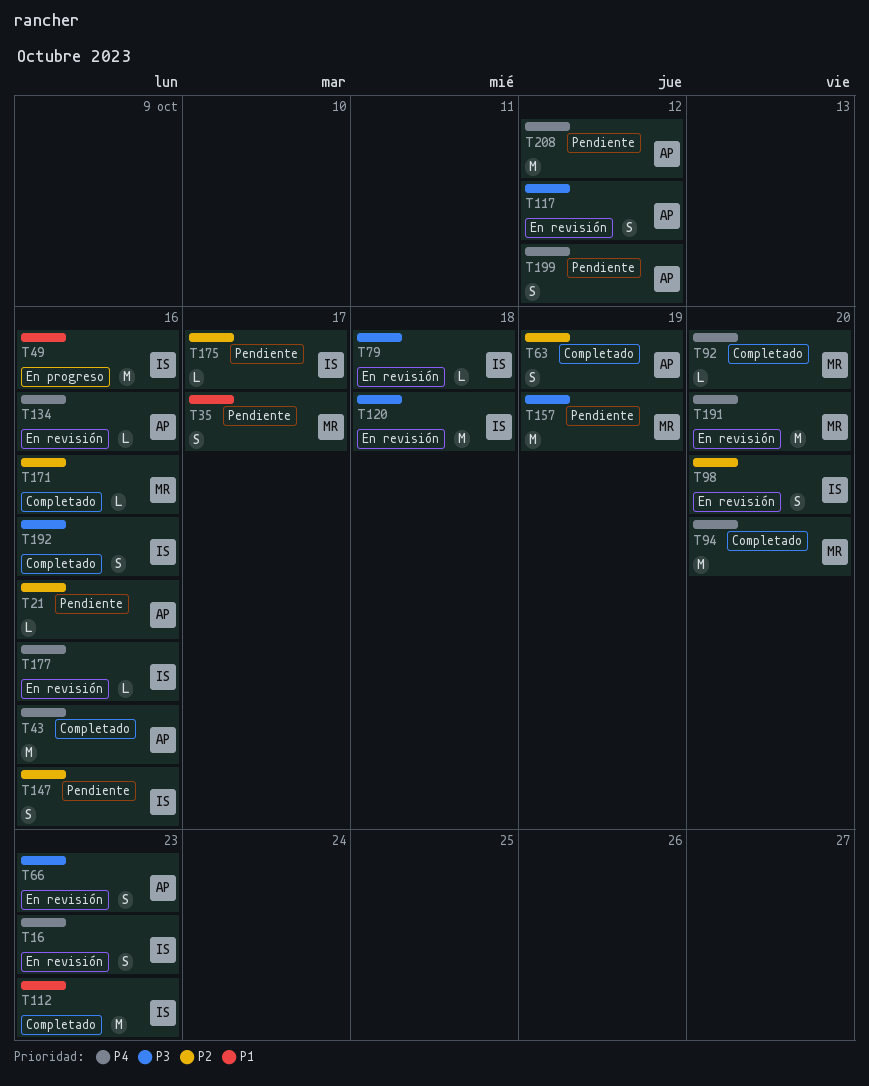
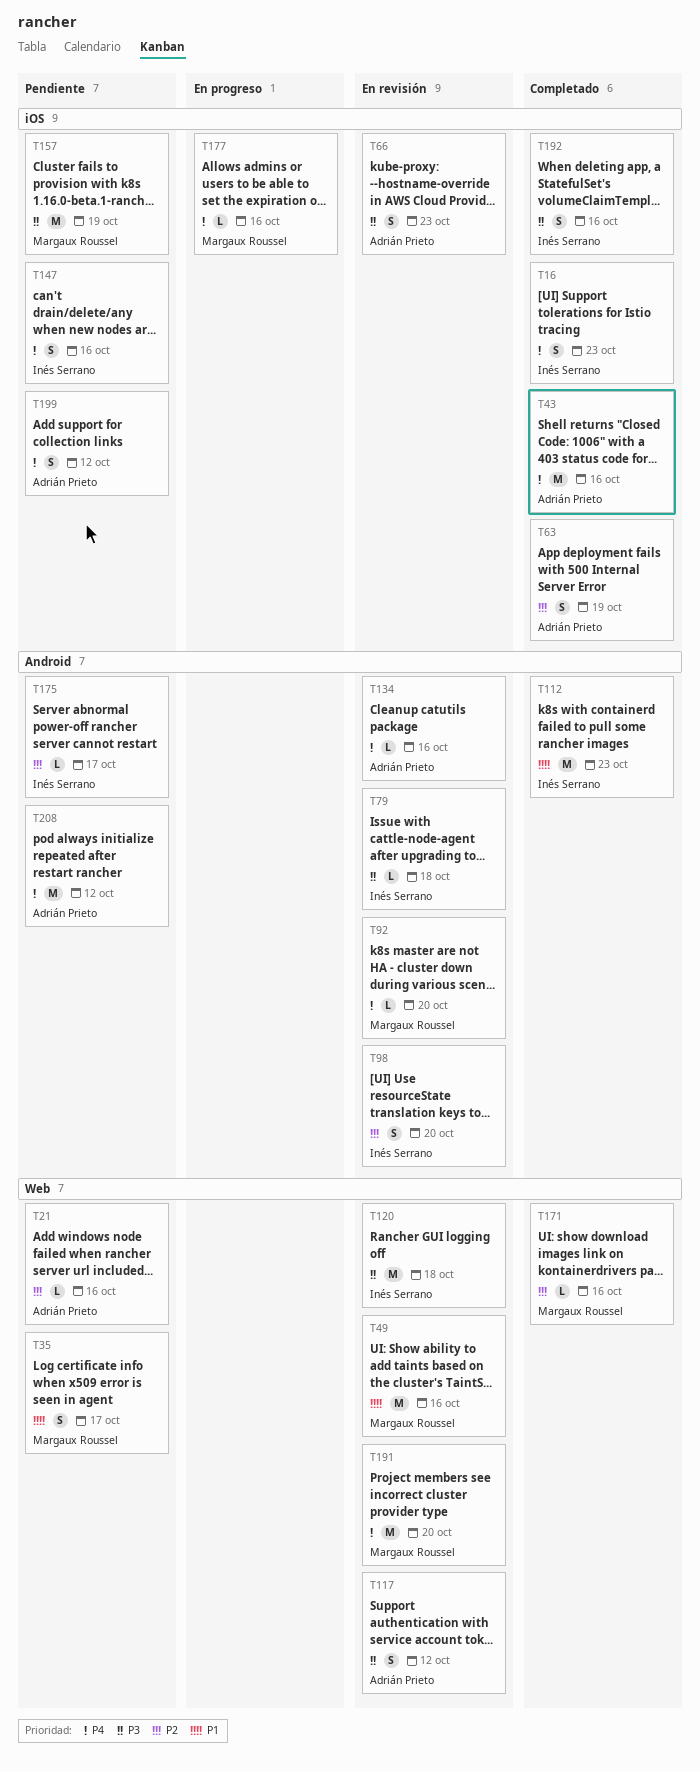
T16, status: En revisión -> Completado
T49, status: En progreso -> En revisión
T49, owner: Inés Serrano -> Margaux Roussel
T92, status: Completado -> En revisión
T94: present -> none
T147, priority: P2 -> P4
T177, status: En revisión -> En progreso
T177, owner: Inés Serrano -> Margaux Roussel

